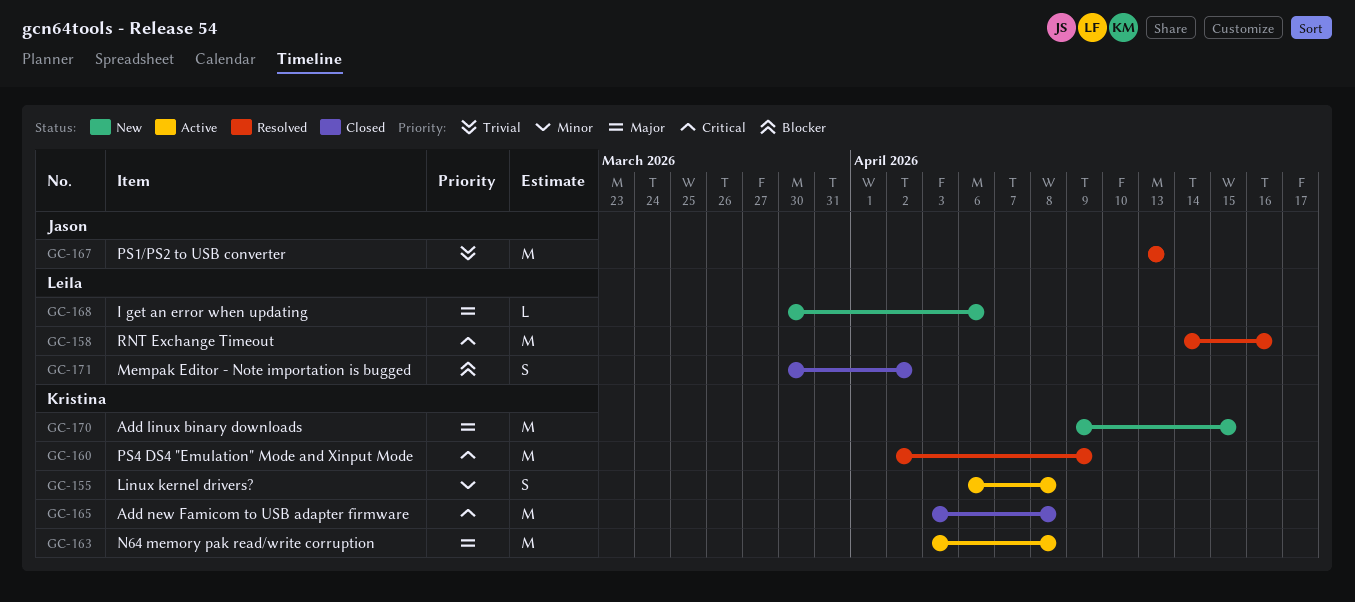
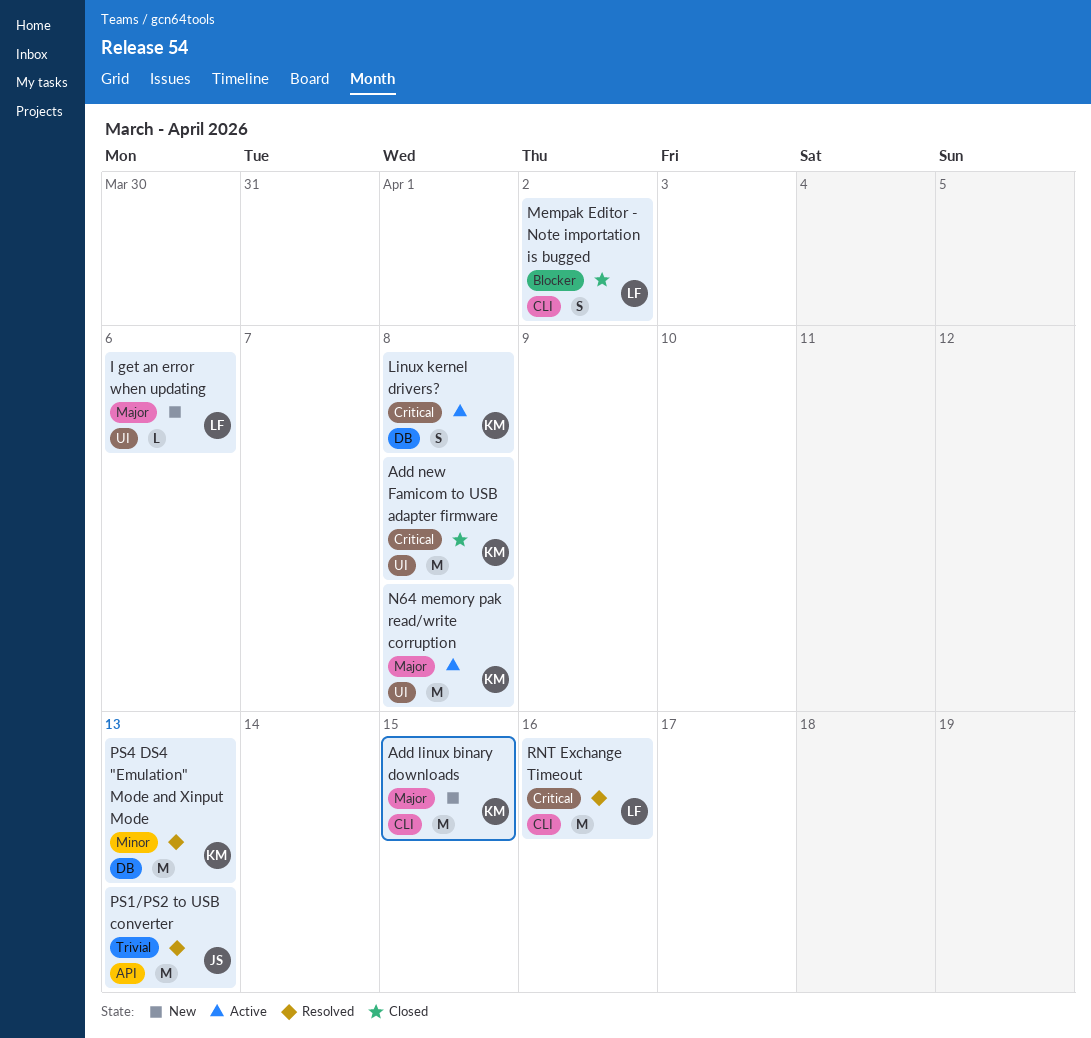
Linux kernel drivers?, priority: Minor -> Critical
PS4 DS4 "Emulation" Mode and Xinput Mode, priority: Critical -> Minor
PS4 DS4 "Emulation" Mode and Xinput Mode, due: Apr 9 -> Apr 13

